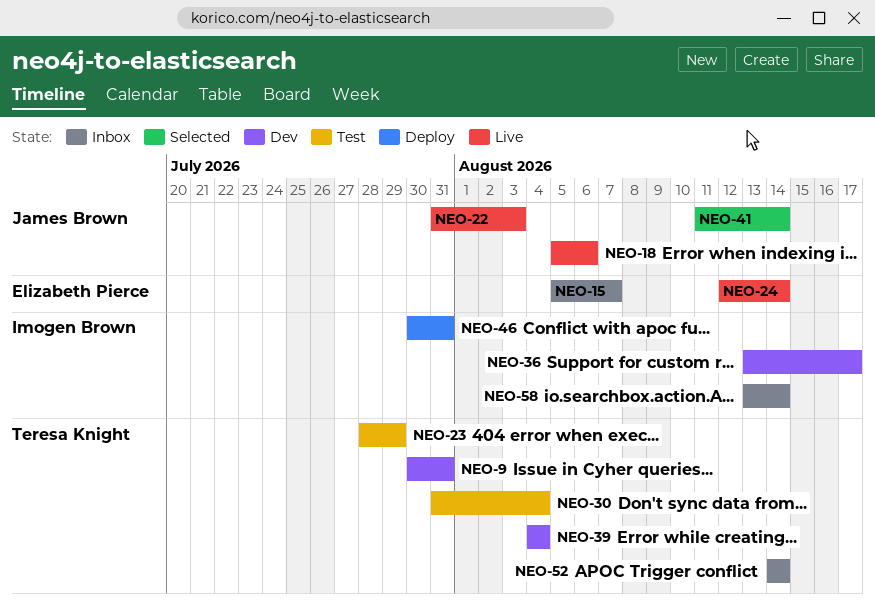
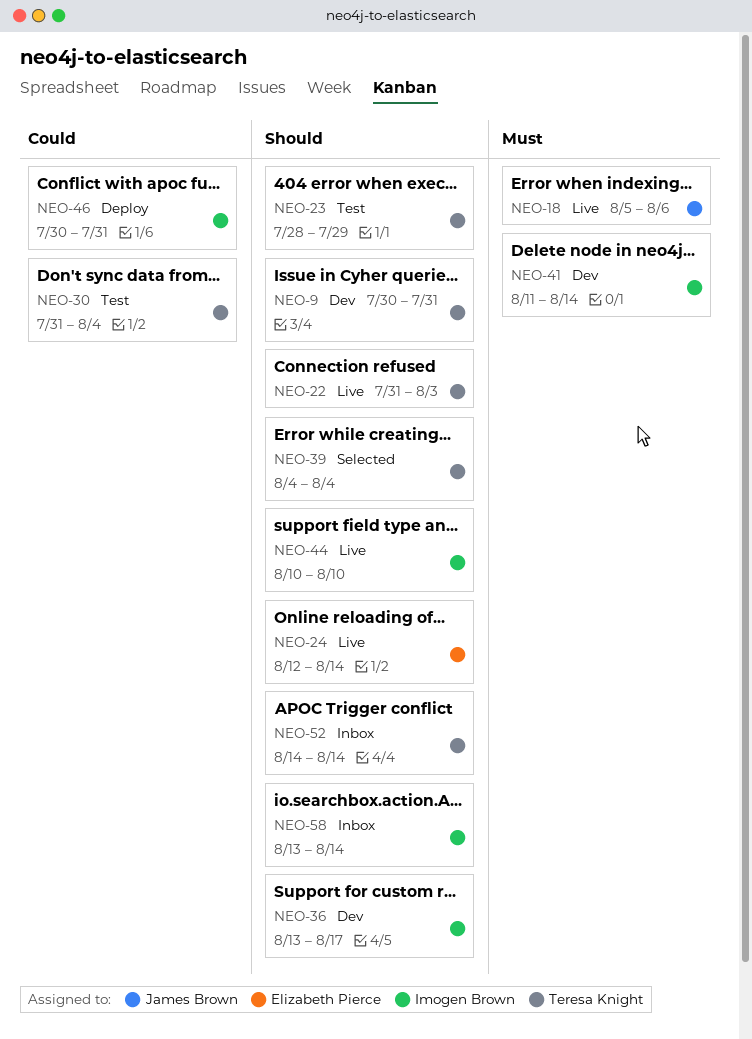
NEO-15: present -> none
NEO-22, owner: James Brown -> Teresa Knight
NEO-39, status: Dev -> Selected
NEO-41, status: Selected -> Dev
NEO-41, owner: James Brown -> Imogen Brown
NEO-44: none -> present

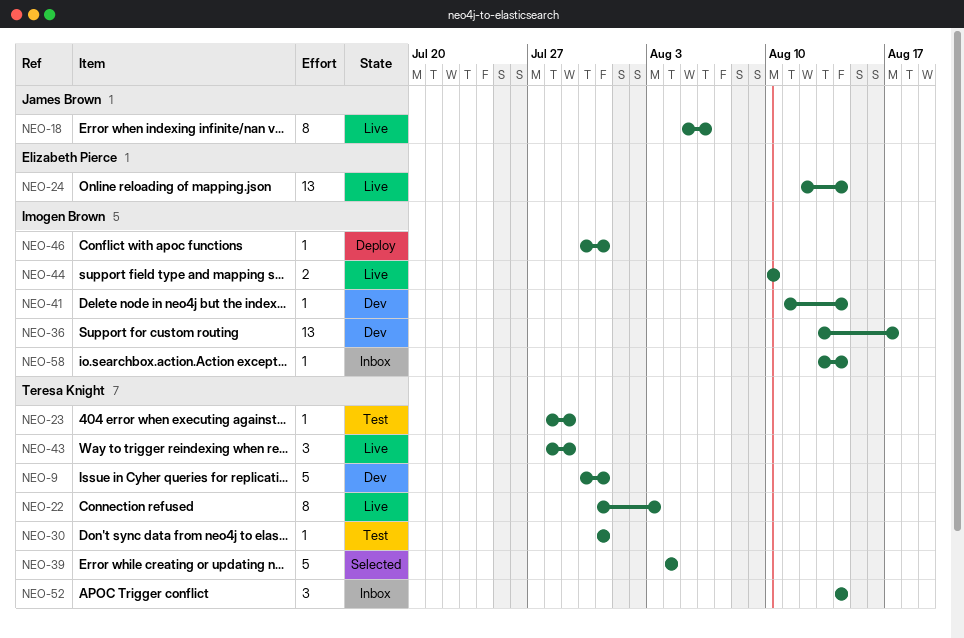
NEO-30, due: Aug 4 -> Jul 31
NEO-43: none -> present

